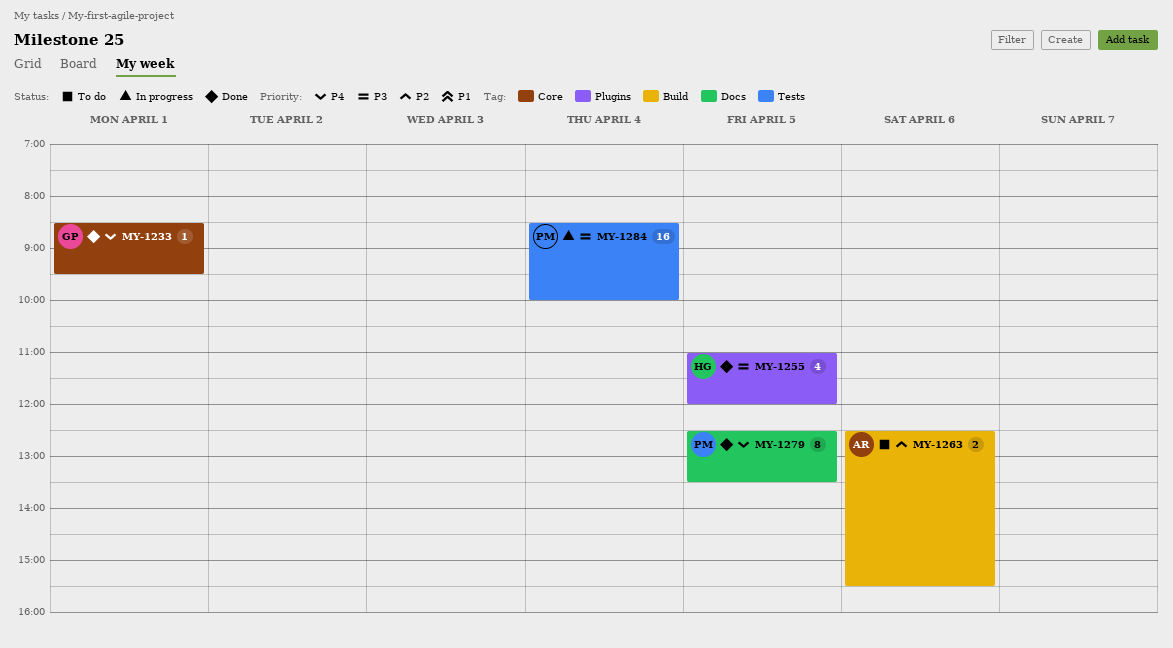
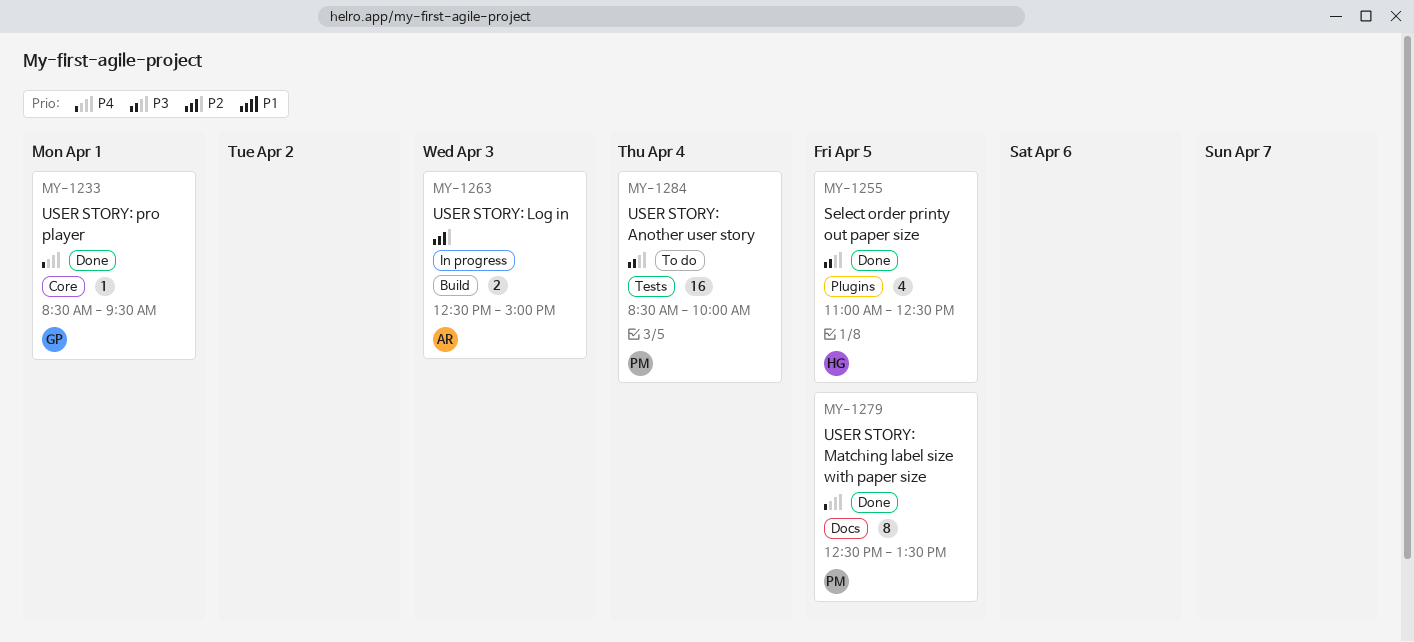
MY-1255, ends: 12:00 -> 12:30
MY-1263, status: To do -> In progress
MY-1263, day: Apr 6 -> Apr 3
MY-1263, ends: 15:30 -> 15:00
MY-1284, status: In progress -> To do

